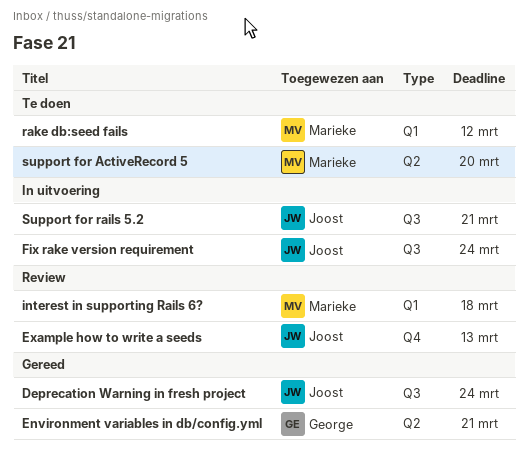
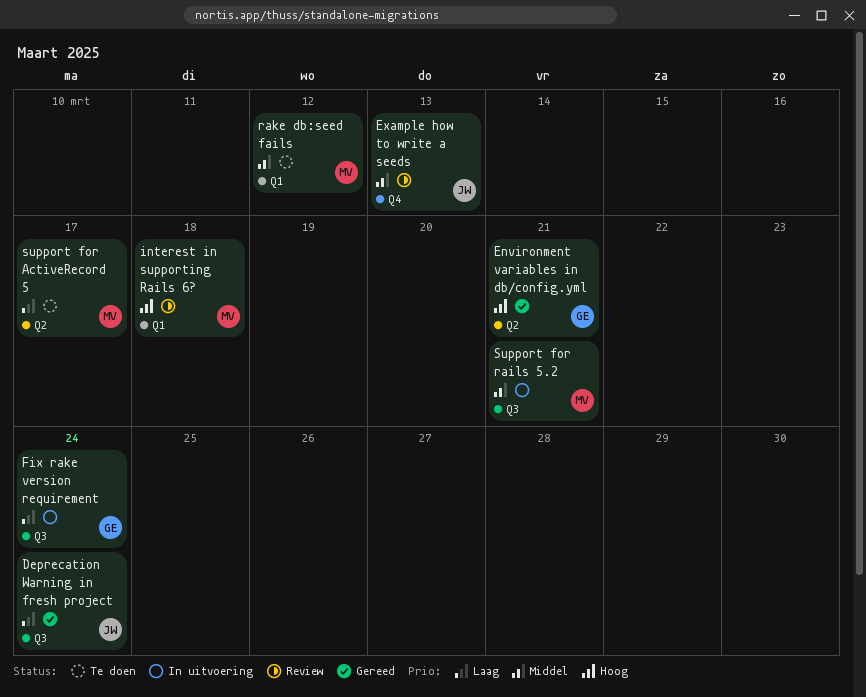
Fix rake version requirement, owner: Joost -> George
support for ActiveRecord 5, due: Mar 20 -> Mar 17
Support for rails 5.2, owner: Joost -> Marieke

